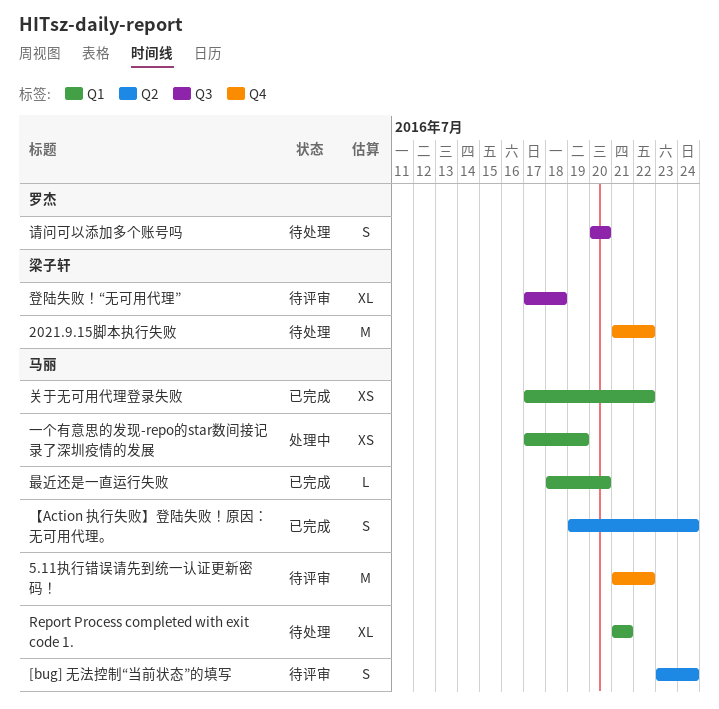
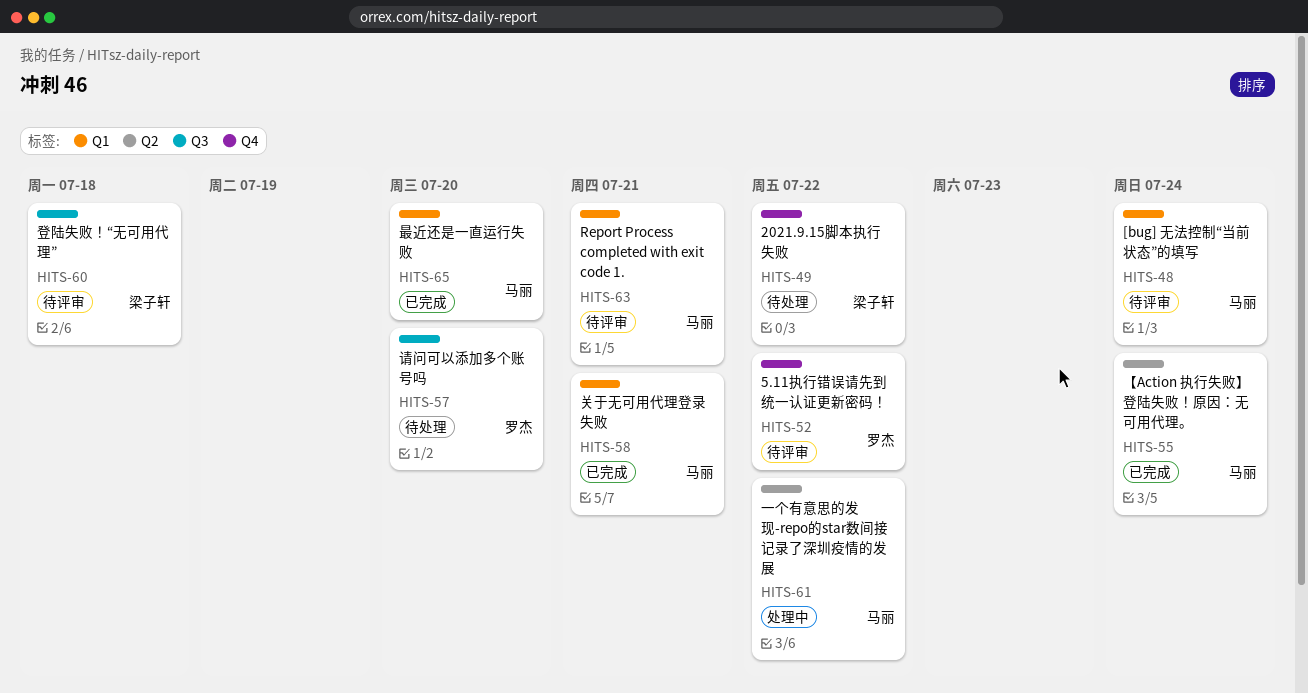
5.11执行错误请先到统一认证更新密码！, owner: 马丽 -> 罗杰
[bug] 无法控制“当前状态”的填写, label: Q2 -> Q1
Report Process completed with exit code 1., status: 待处理 -> 待评审
一个有意思的发现-repo的star数间接记录了深圳疫情的发展, label: Q1 -> Q2
一个有意思的发现-repo的star数间接记录了深圳疫情的发展, due: Jul 19 -> Jul 22
关于无可用代理登录失败, due: Jul 22 -> Jul 21

